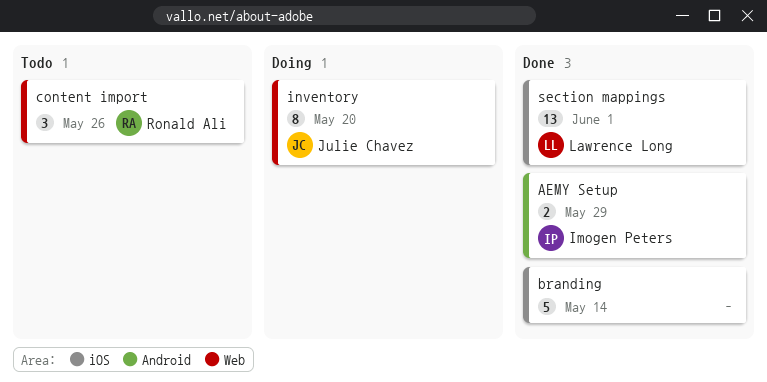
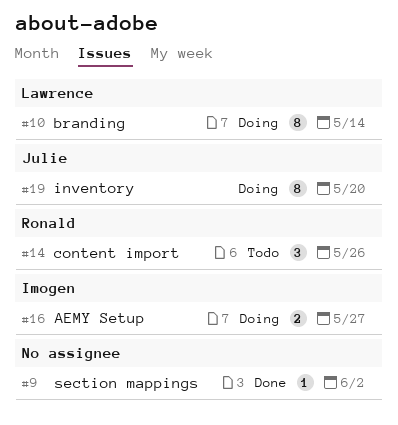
AEMY Setup, status: Done -> Doing
AEMY Setup, due: May 29 -> May 27
branding, status: Done -> Doing
branding, owner: none -> Lawrence Long
branding, estimate: 5 -> 8
section mappings, owner: Lawrence Long -> none
section mappings, estimate: 13 -> 1
section mappings, due: Jun 1 -> Jun 2

